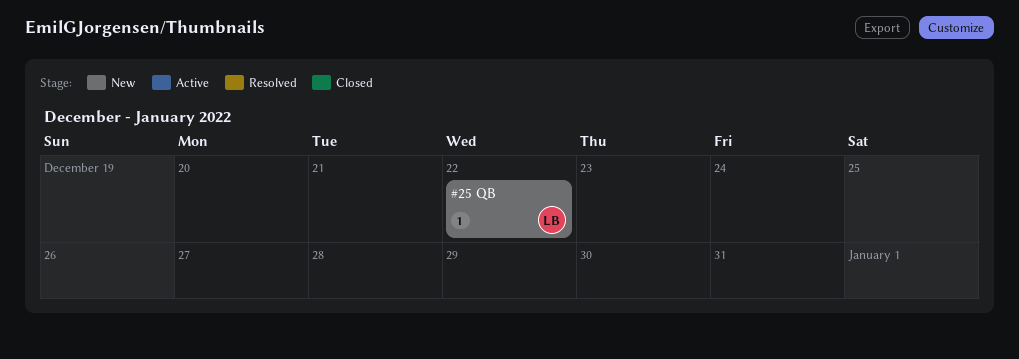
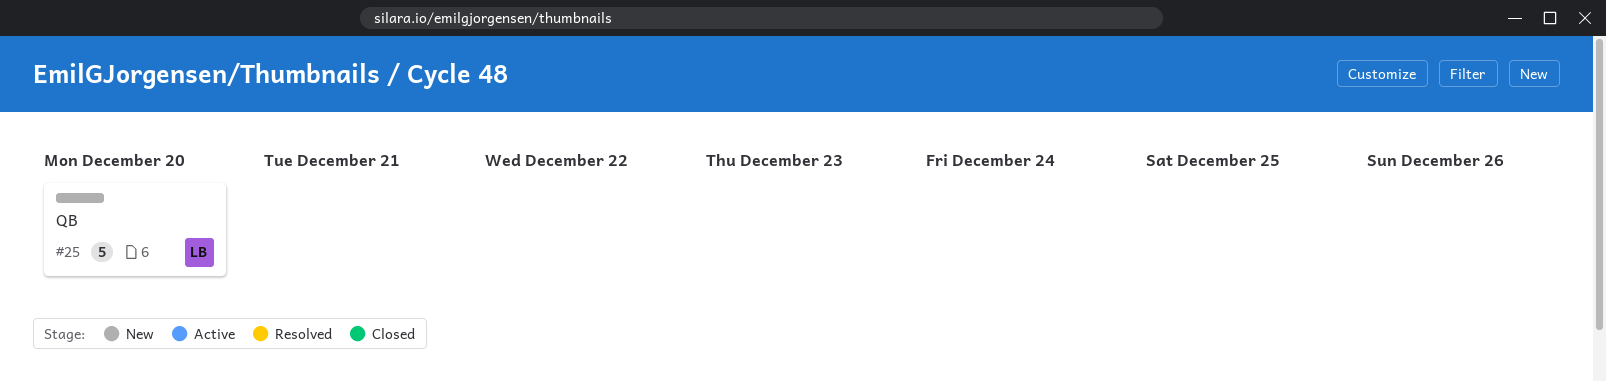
#25, estimate: 1 -> 5
#25, due: Dec 22 -> Dec 20

